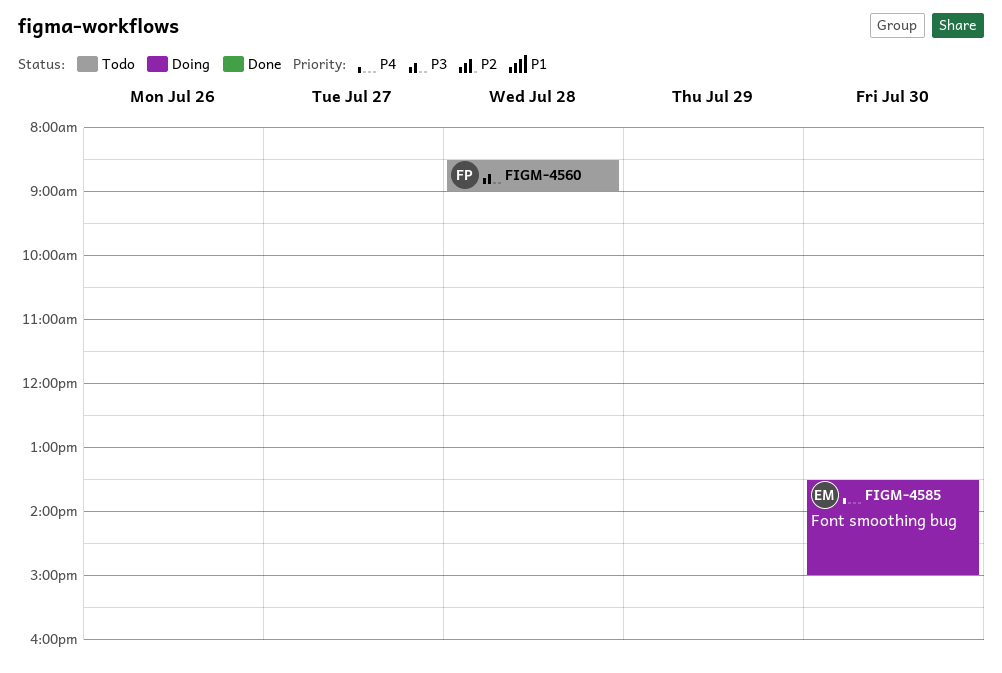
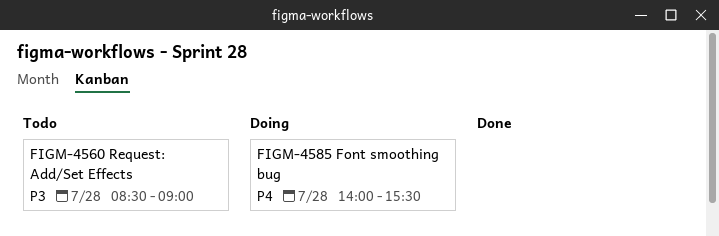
FIGM-4585, day: Jul 30 -> Jul 28
FIGM-4585, begins: 13:30 -> 14:00
FIGM-4585, ends: 15:00 -> 15:30

